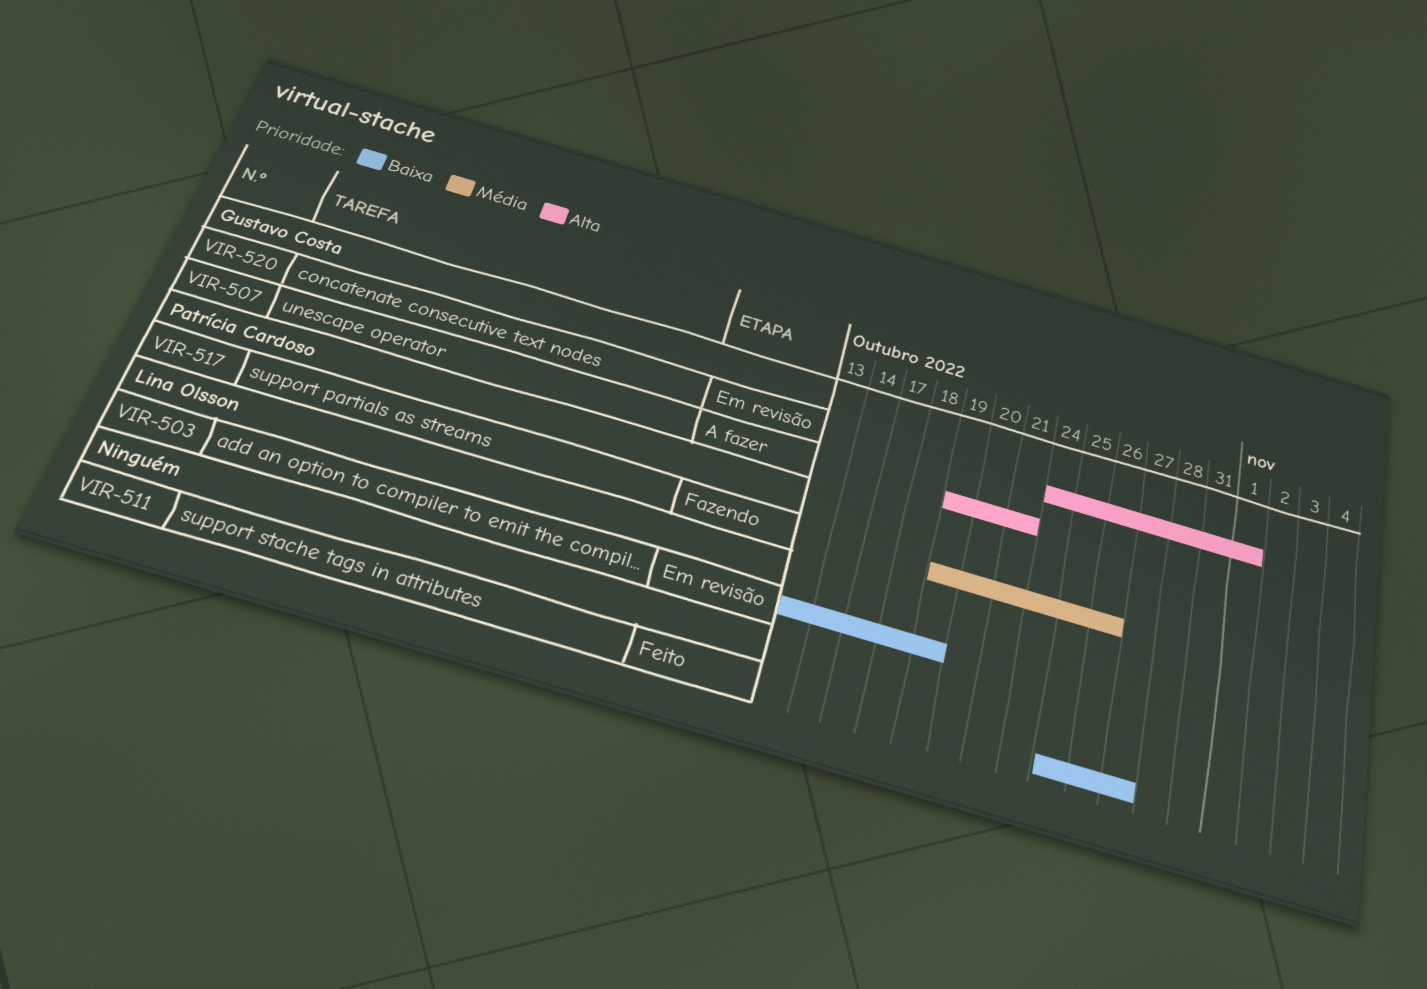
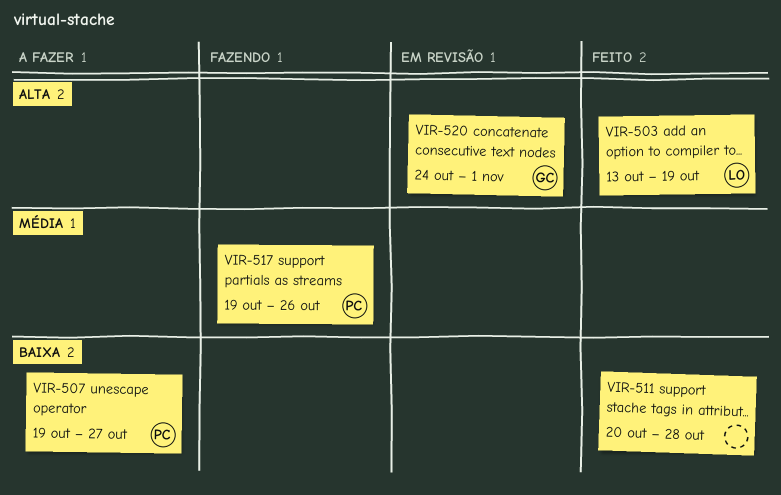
VIR-503, status: Em revisão -> Feito
VIR-503, priority: Baixa -> Alta
VIR-507, owner: Gustavo Costa -> Patrícia Cardoso
VIR-507, priority: Alta -> Baixa
VIR-507, due: Oct 21 -> Oct 27
VIR-511, start: Oct 25 -> Oct 20
VIR-511, due: Oct 27 -> Oct 28

